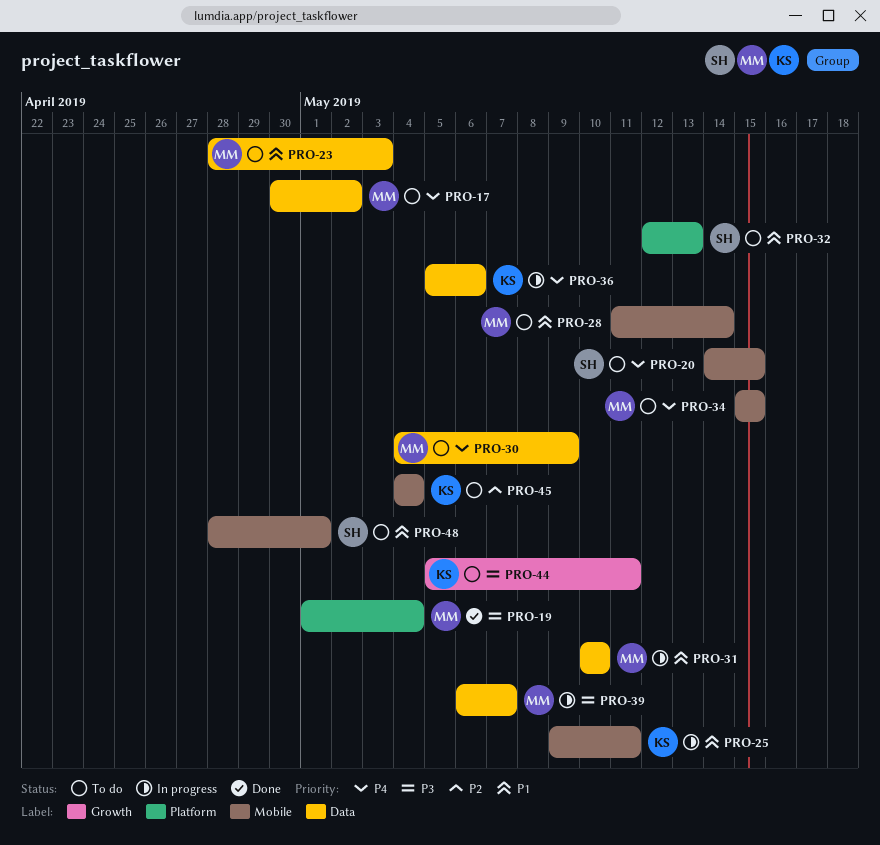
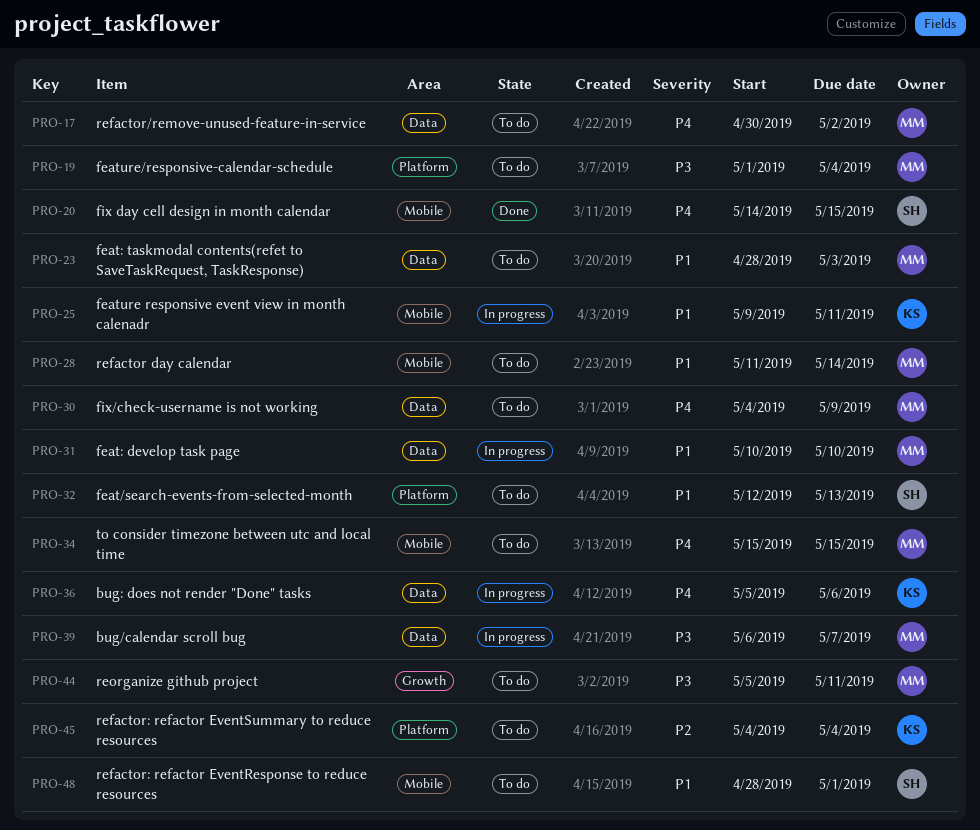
PRO-19, status: Done -> To do
PRO-20, status: To do -> Done
PRO-44, owner: KS -> MM
PRO-45, label: Mobile -> Platform

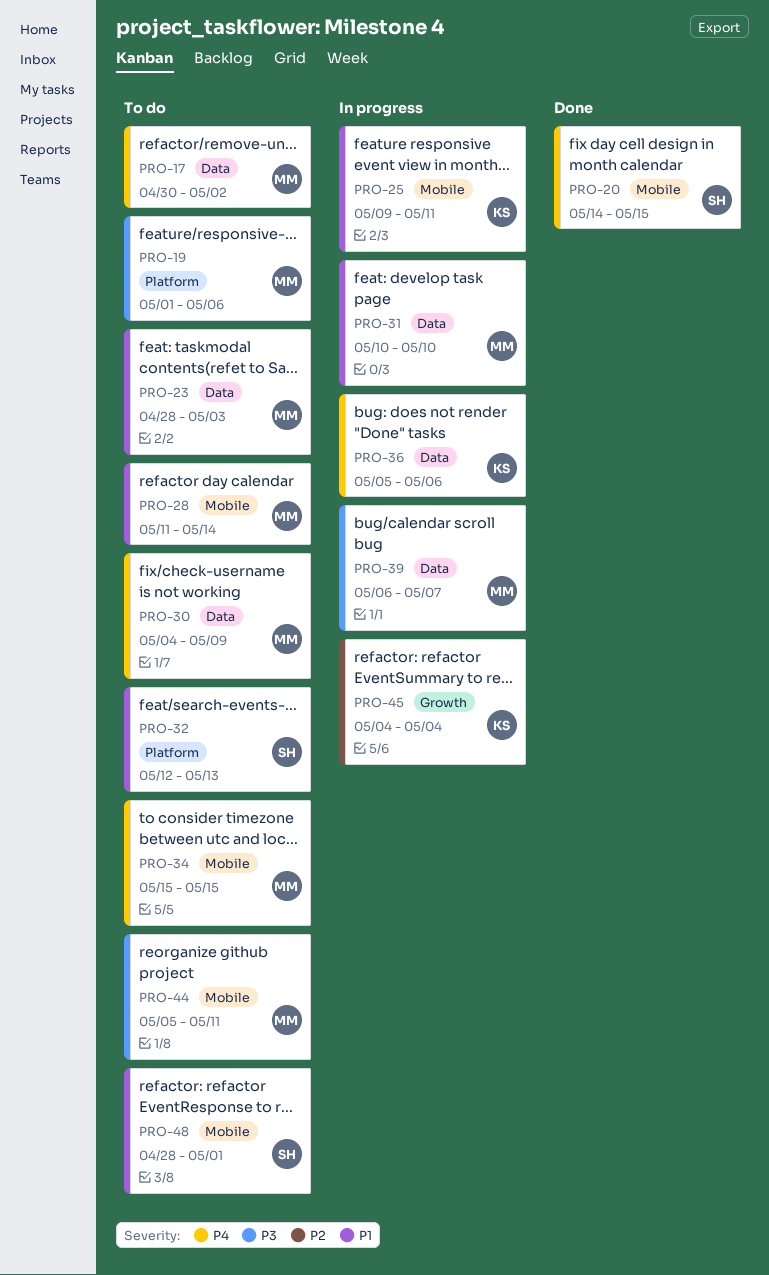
PRO-19, due: May 4 -> May 6
PRO-44, label: Growth -> Mobile
PRO-45, status: To do -> In progress
PRO-45, label: Platform -> Growth

